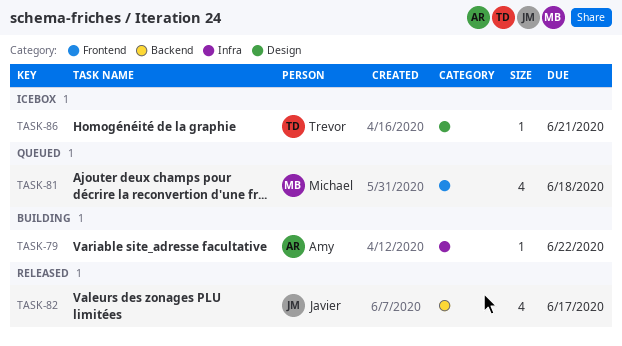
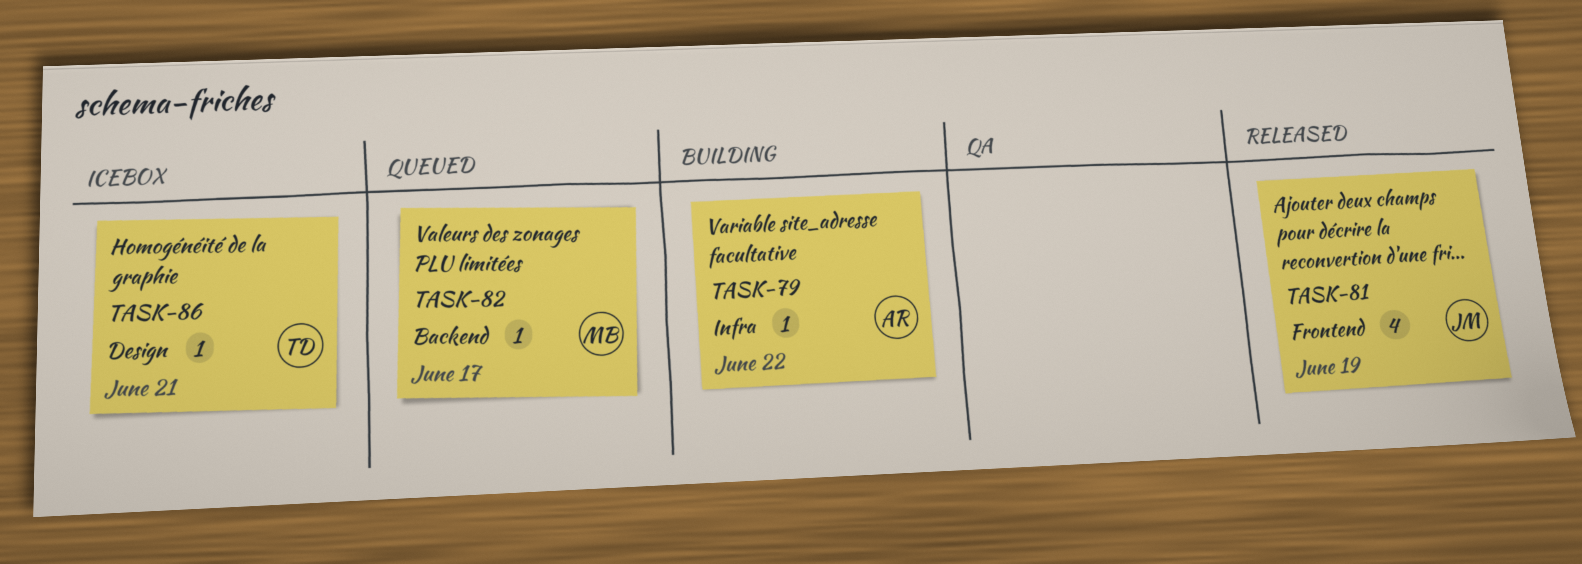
TASK-81, status: Queued -> Released
TASK-81, owner: Michael -> Javier
TASK-81, due: Jun 18 -> Jun 19
TASK-82, status: Released -> Queued
TASK-82, owner: Javier -> Michael
TASK-82, estimate: 4 -> 1

